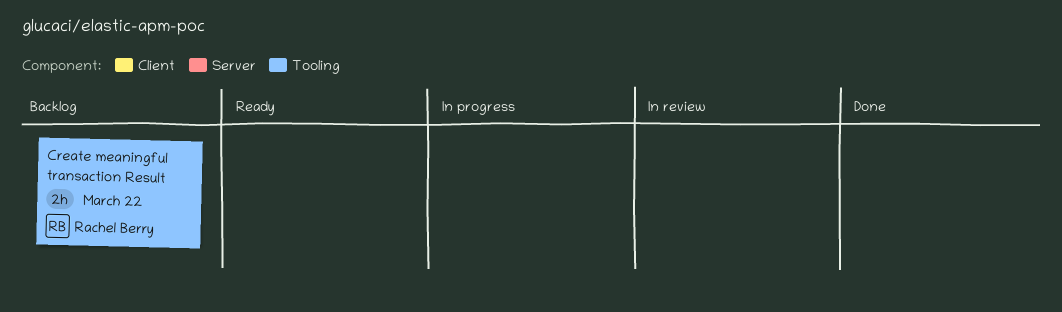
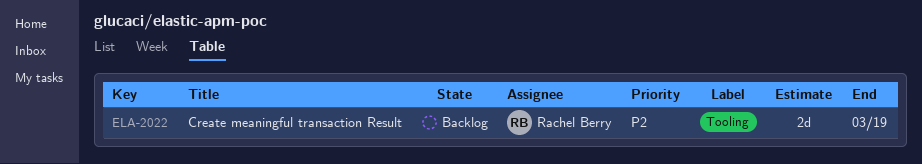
Create meaningful transaction Result, estimate: 2h -> 2d
Create meaningful transaction Result, due: Mar 22 -> Mar 19

